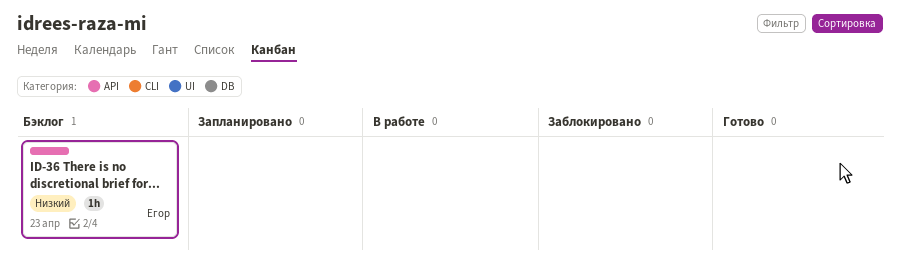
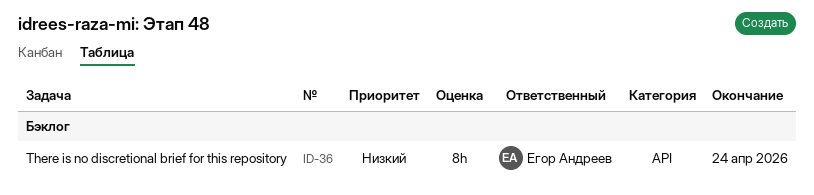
ID-36, estimate: 1h -> 8h
ID-36, due: Apr 23 -> Apr 24

